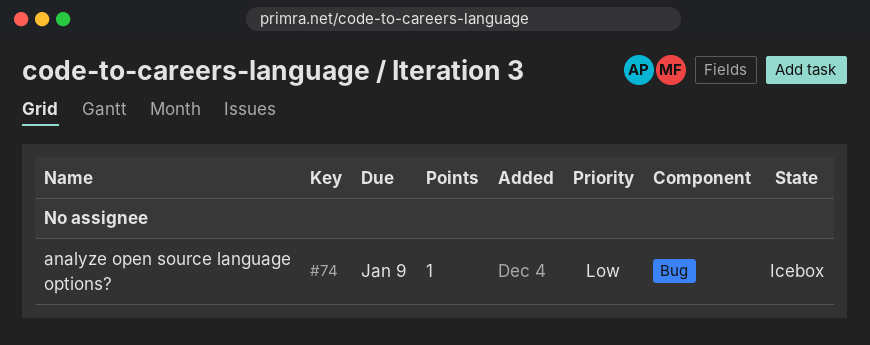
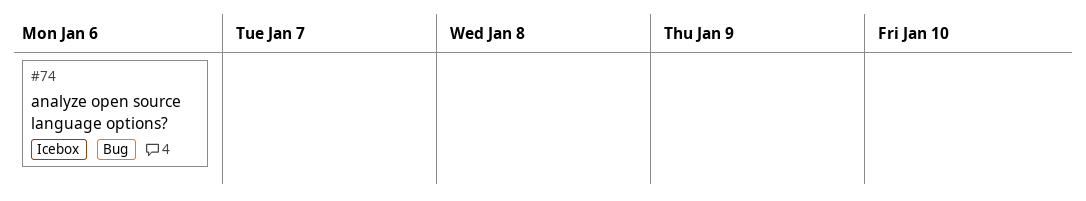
#74, due: Jan 9 -> Jan 6

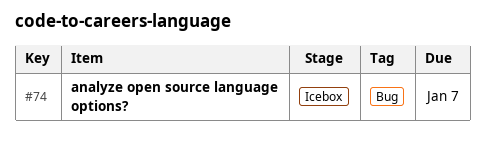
#74, due: Jan 6 -> Jan 7

